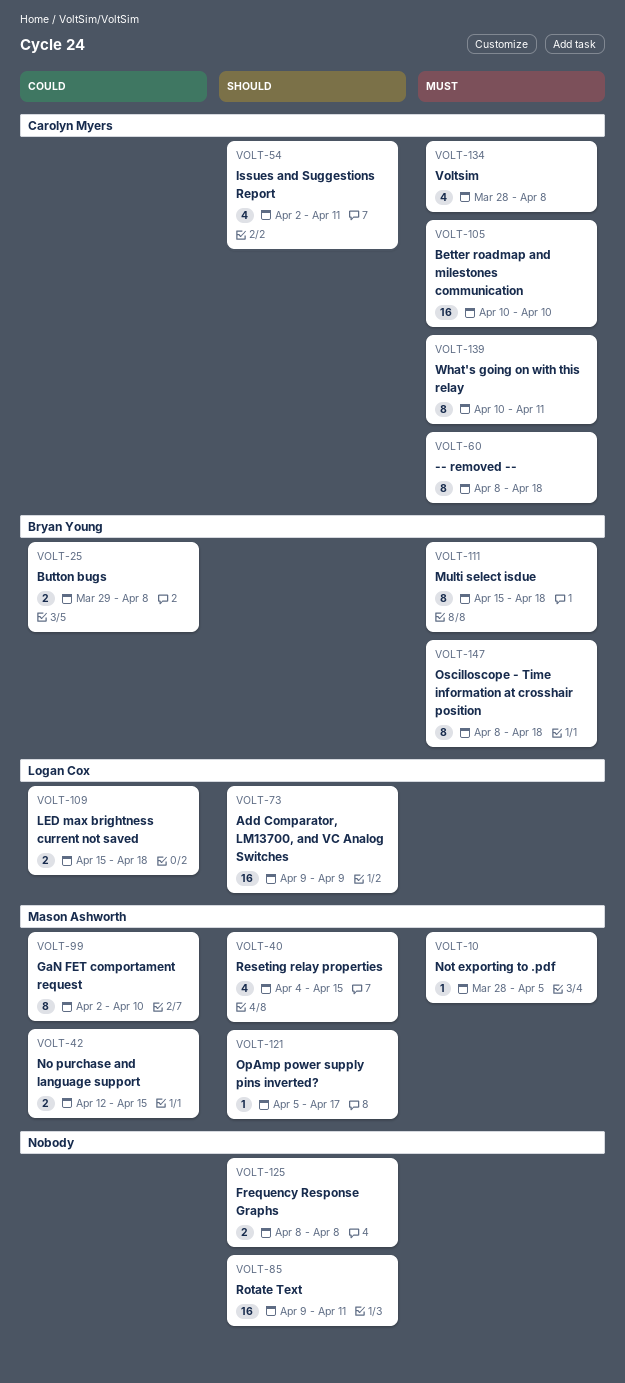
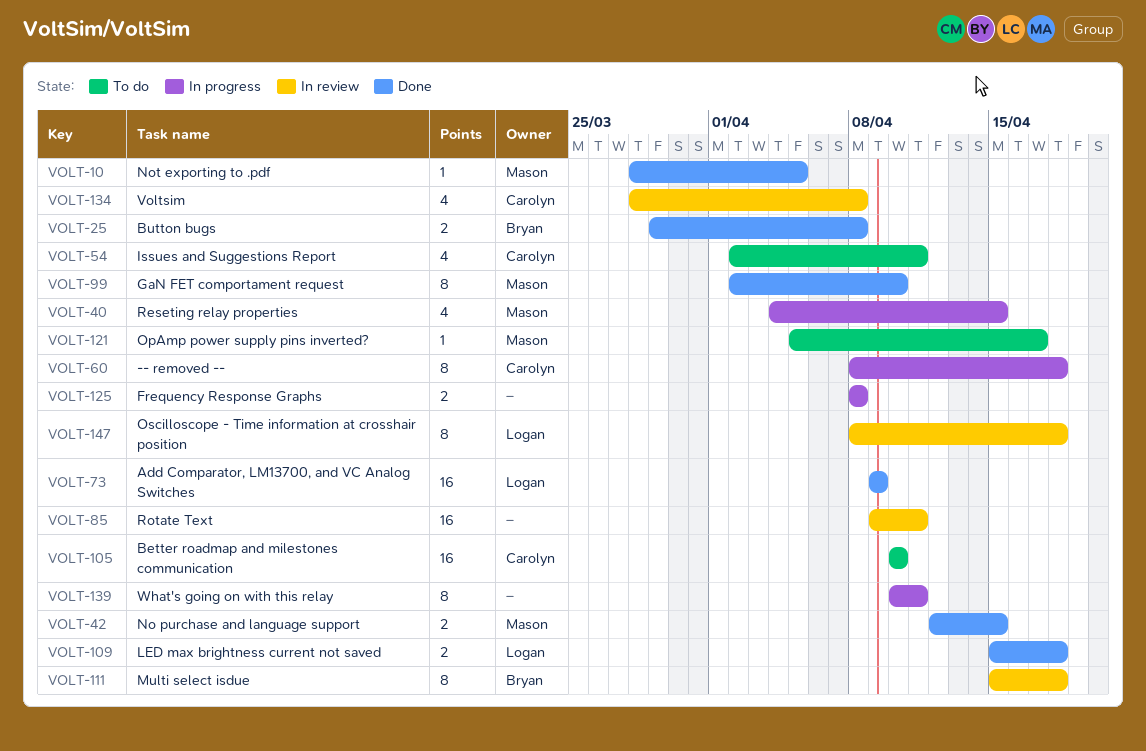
VOLT-139, owner: Carolyn Myers -> none
VOLT-147, owner: Bryan Young -> Logan Cox

